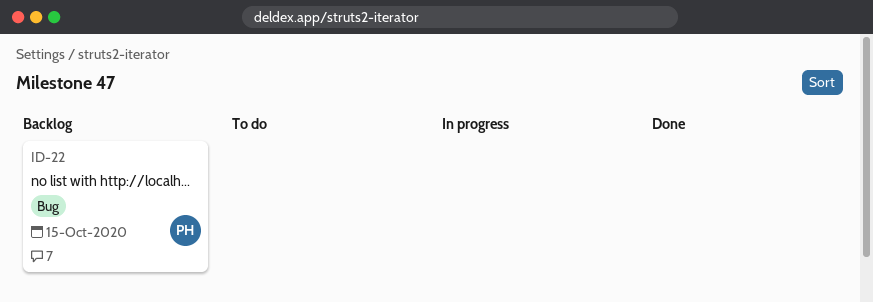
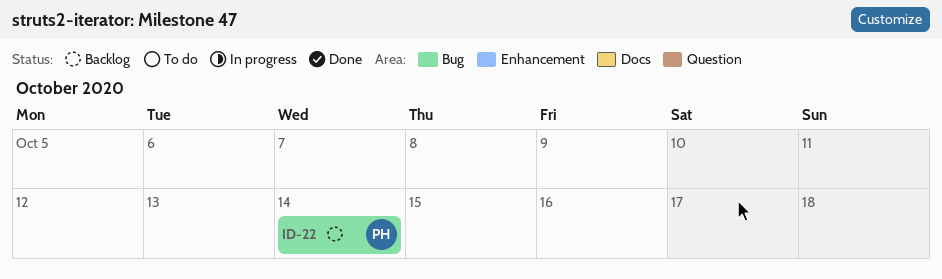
ID-22, due: Oct 15 -> Oct 14

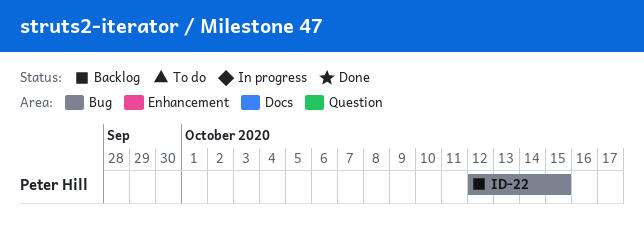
ID-22, due: Oct 14 -> Oct 15

